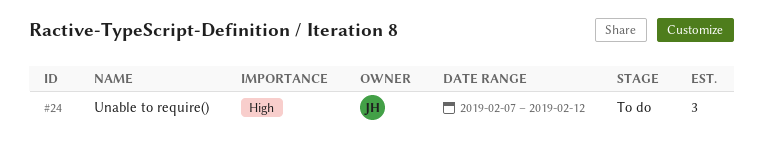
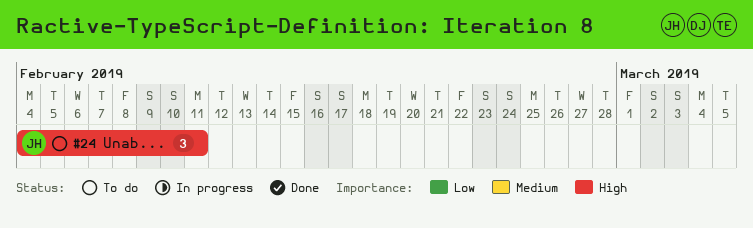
#24, start: Feb 7 -> Feb 4
#24, due: Feb 12 -> Feb 11

